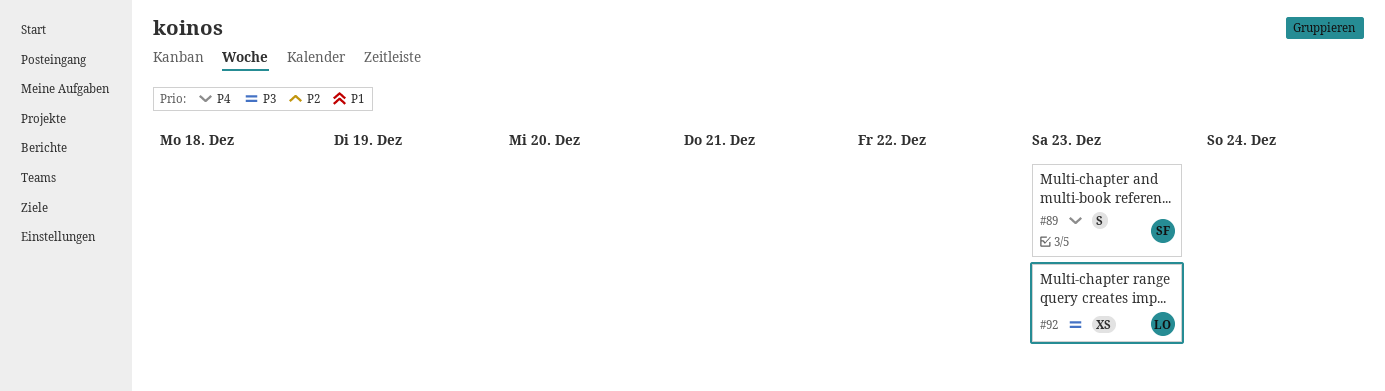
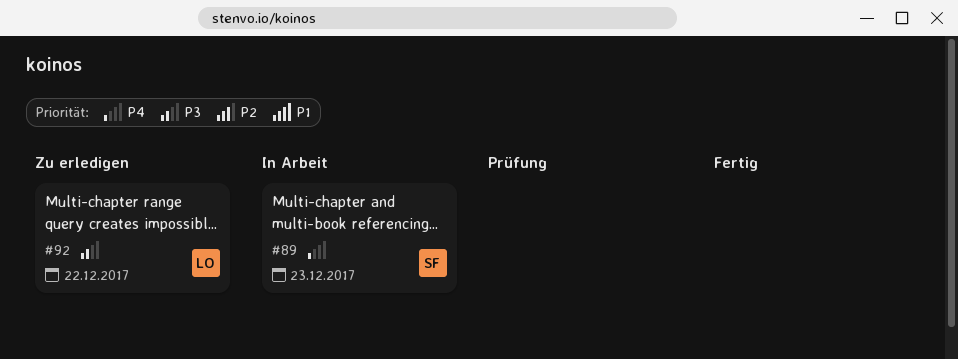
#92, due: Dec 23 -> Dec 22

